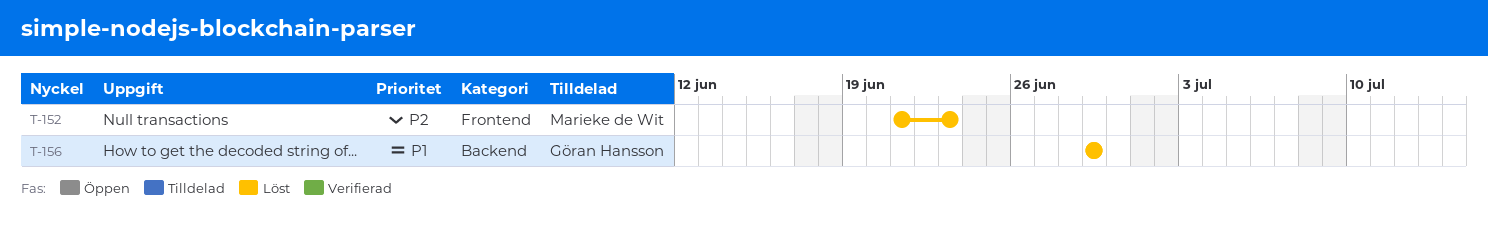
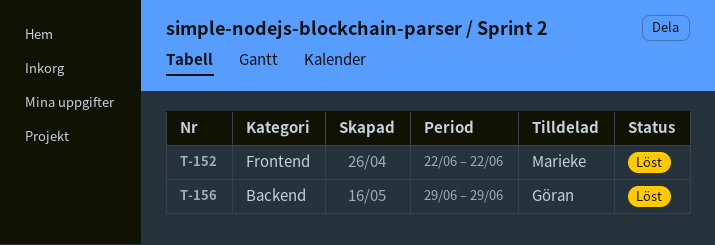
T-152, start: Jun 21 -> Jun 22
T-152, due: Jun 23 -> Jun 22

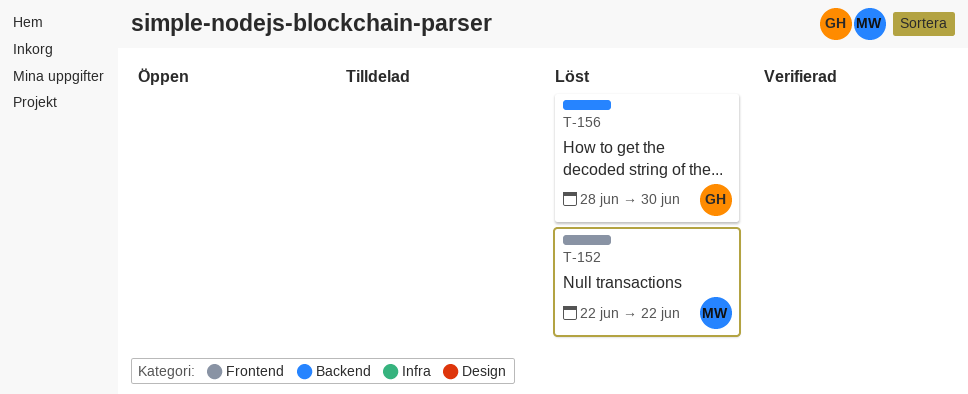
T-156, start: Jun 29 -> Jun 28
T-156, due: Jun 29 -> Jun 30

